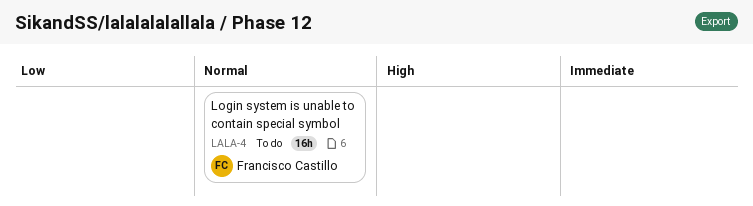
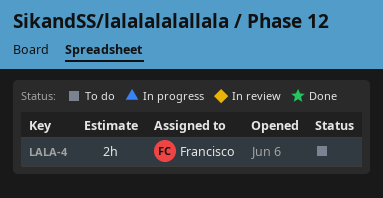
LALA-4, estimate: 16h -> 2h

